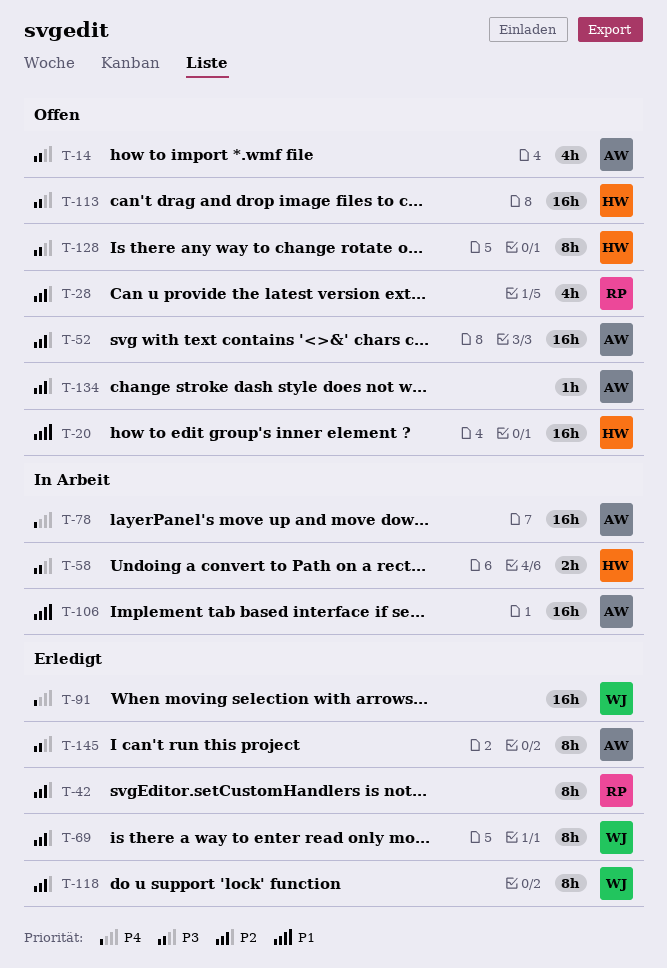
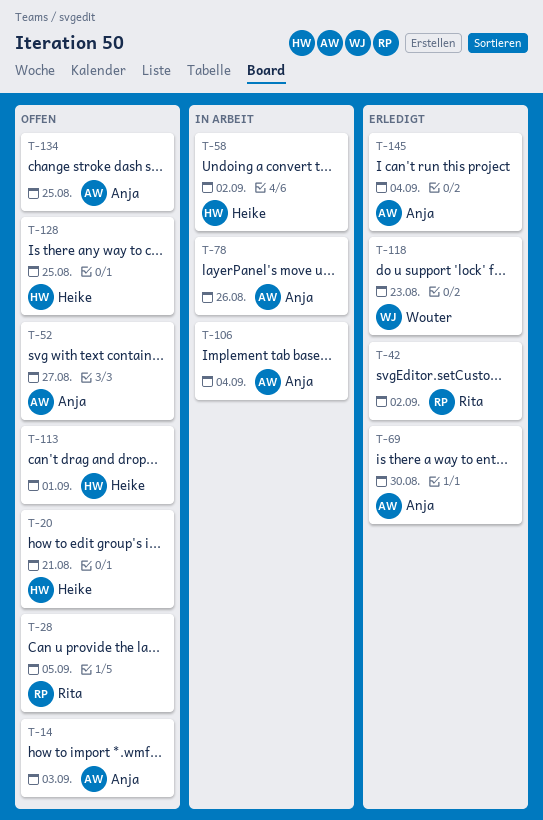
T-69, owner: Wouter -> Anja
T-91: present -> none

